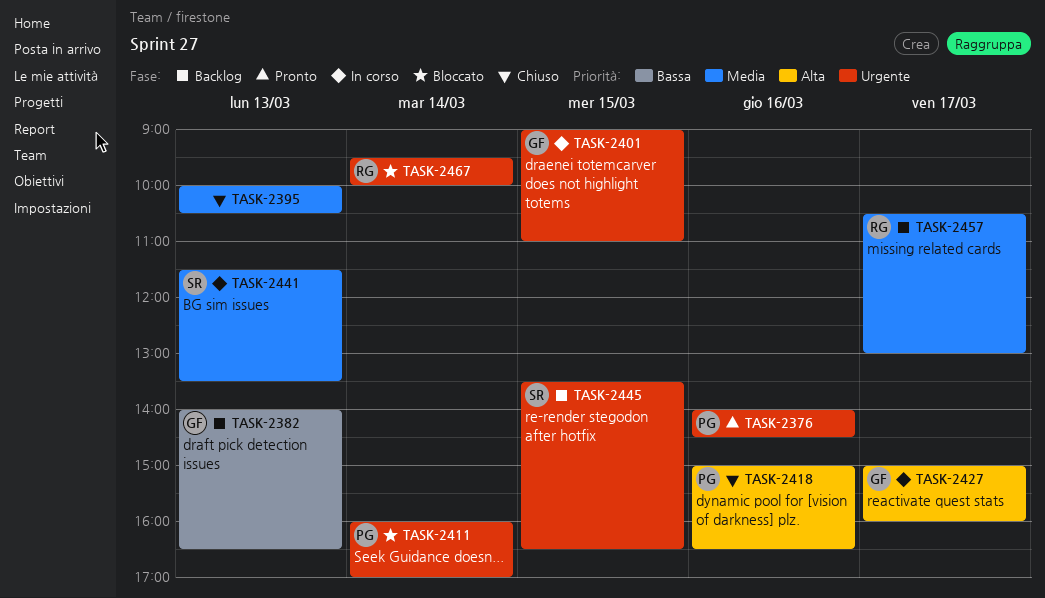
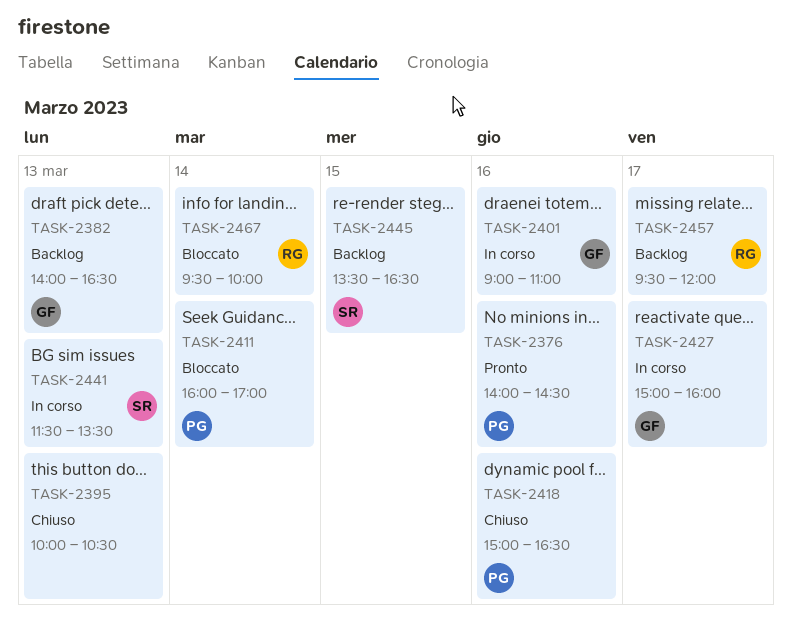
TASK-2401, day: Mar 15 -> Mar 16
TASK-2457, begins: 10:30 -> 09:30
TASK-2457, ends: 13:00 -> 12:00

